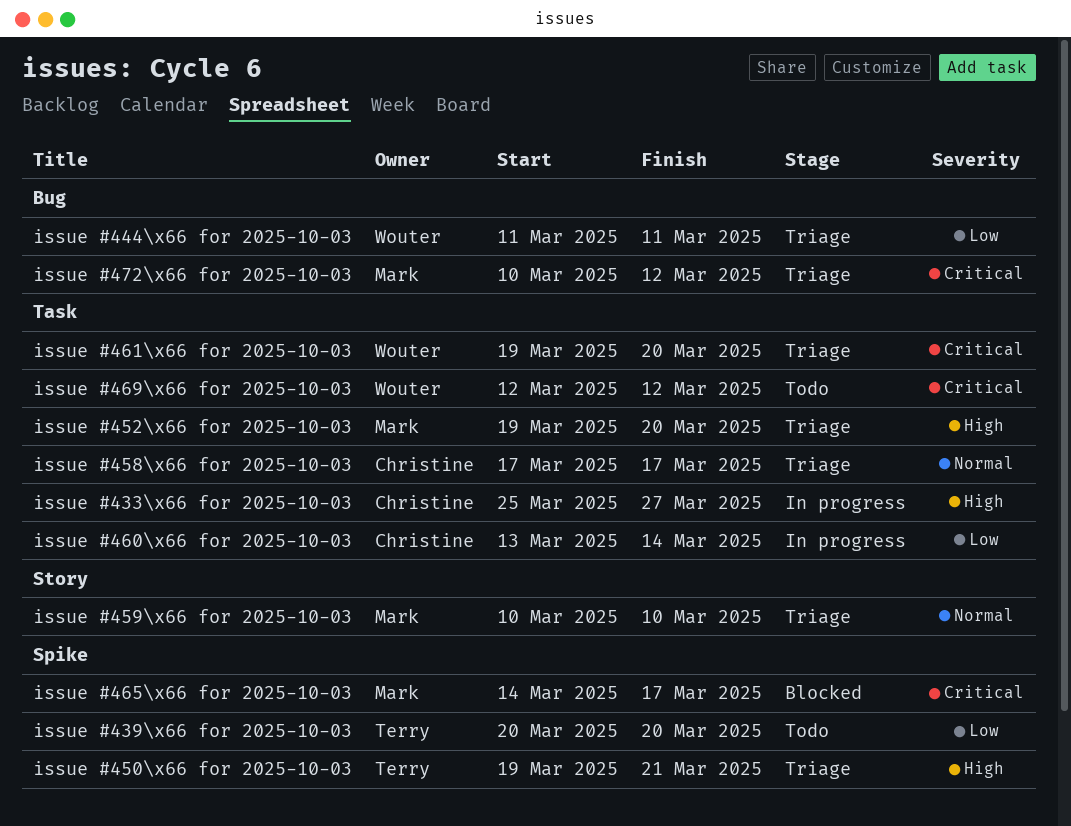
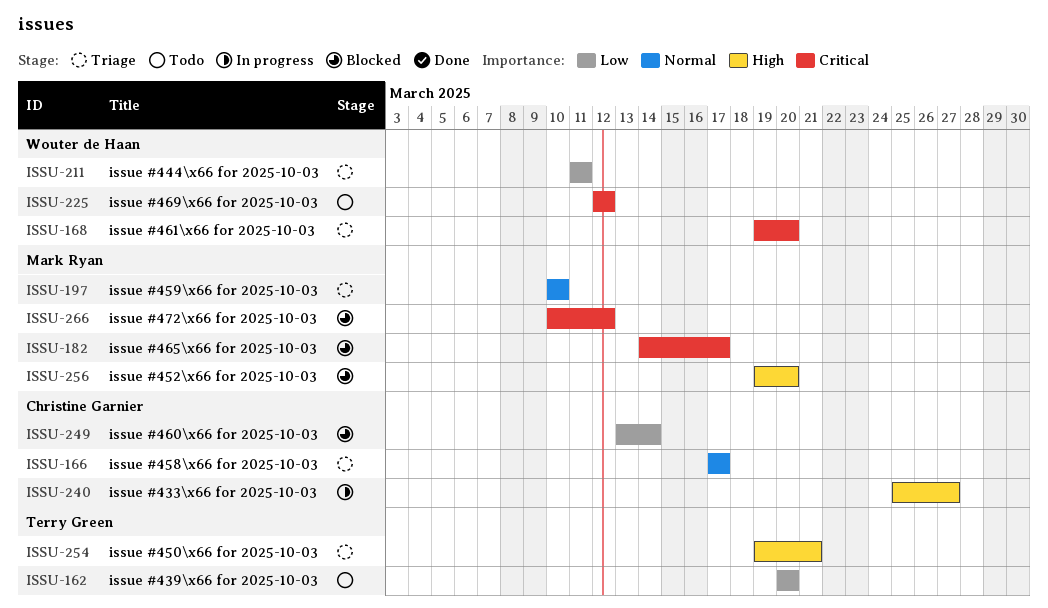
issue #452\x66 for 2025-10-03, status: Triage -> Blocked
issue #460\x66 for 2025-10-03, status: In progress -> Blocked
issue #472\x66 for 2025-10-03, status: Triage -> Blocked

